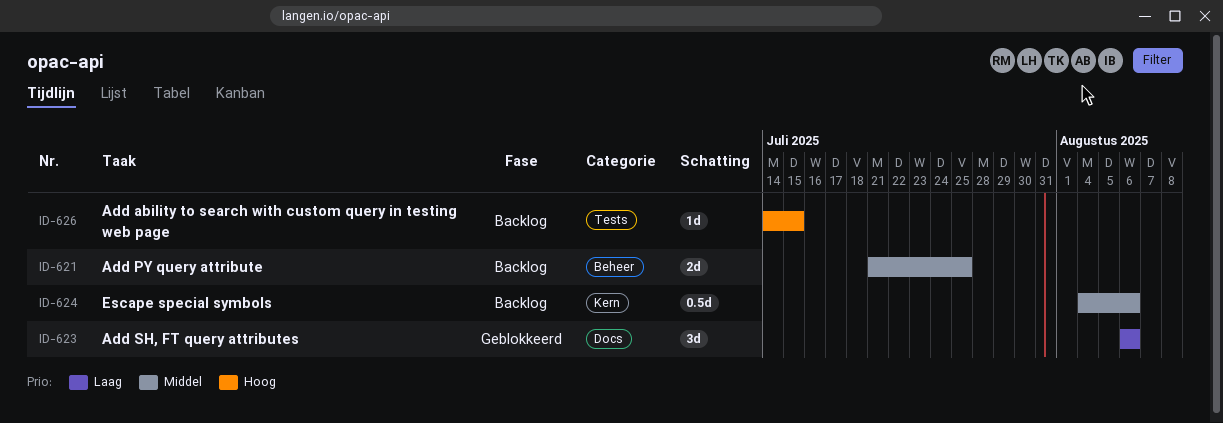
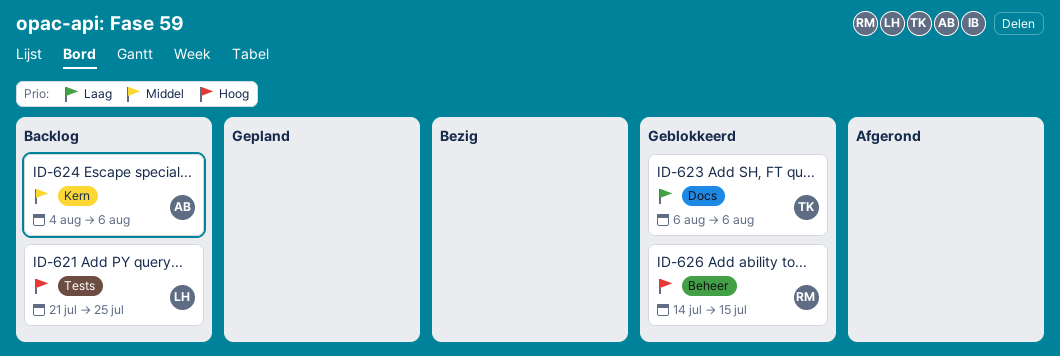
ID-621, priority: Middel -> Hoog
ID-621, label: Beheer -> Tests
ID-626, status: Backlog -> Geblokkeerd
ID-626, label: Tests -> Beheer

